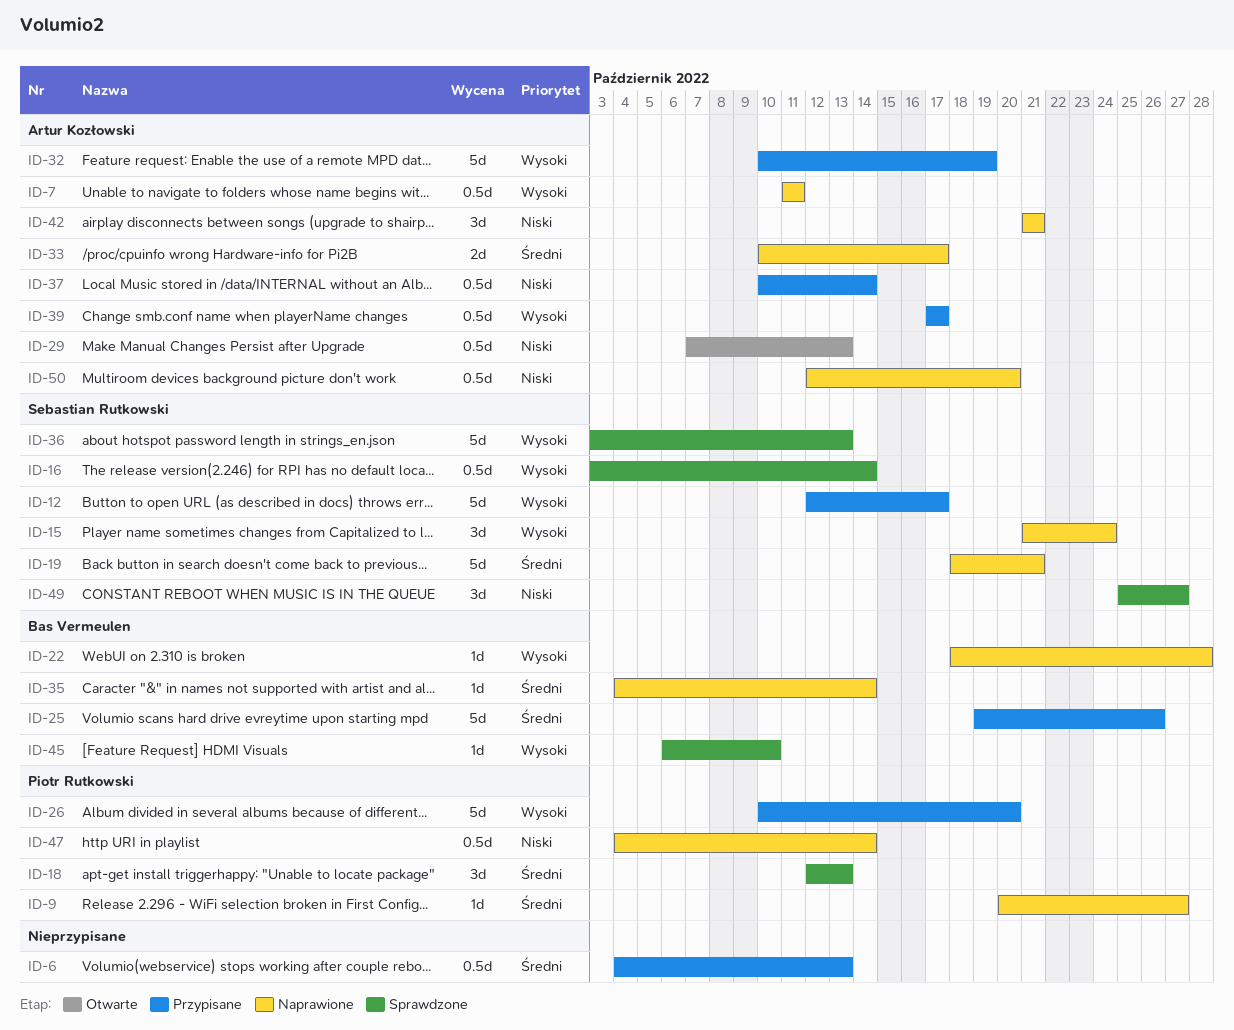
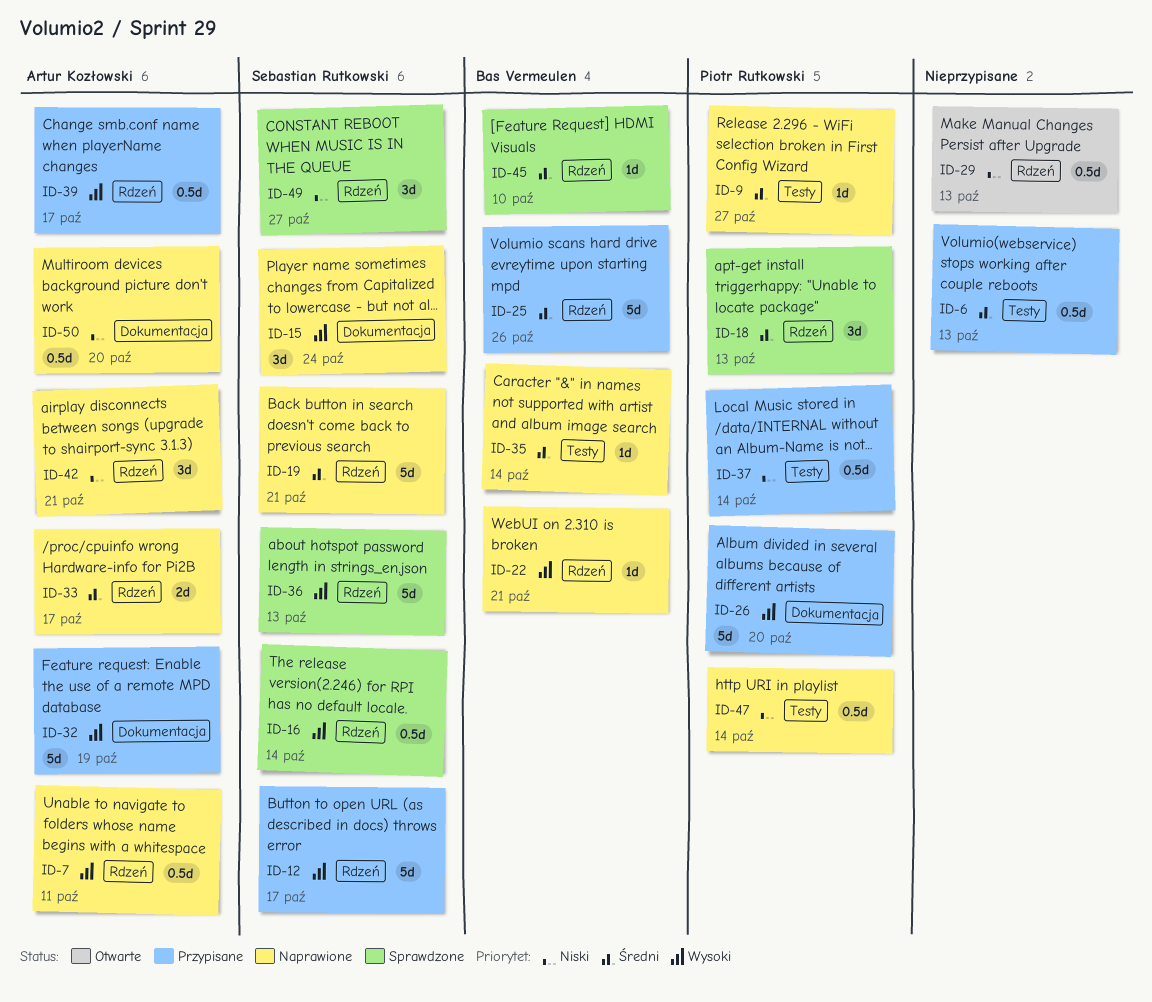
ID-22, due: Oct 28 -> Oct 21
ID-29, owner: Artur Kozłowski -> none
ID-37, owner: Artur Kozłowski -> Piotr Rutkowski
ID-45, priority: Wysoki -> Średni

